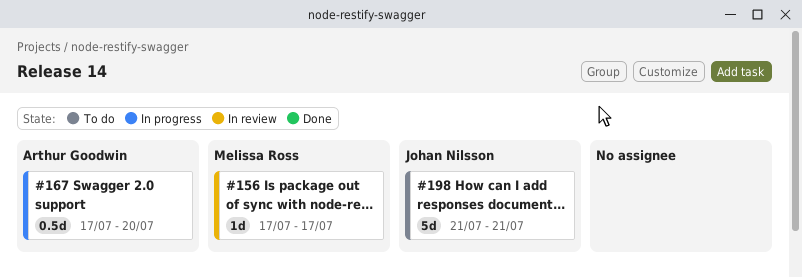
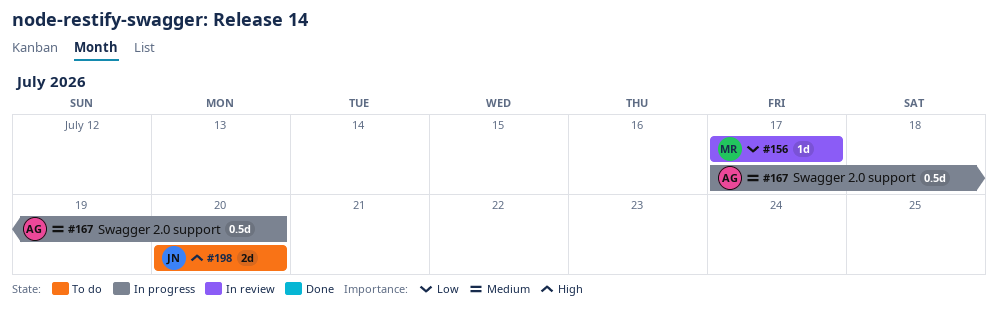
#198, estimate: 5d -> 2d
#198, start: Jul 21 -> Jul 20
#198, due: Jul 21 -> Jul 20

